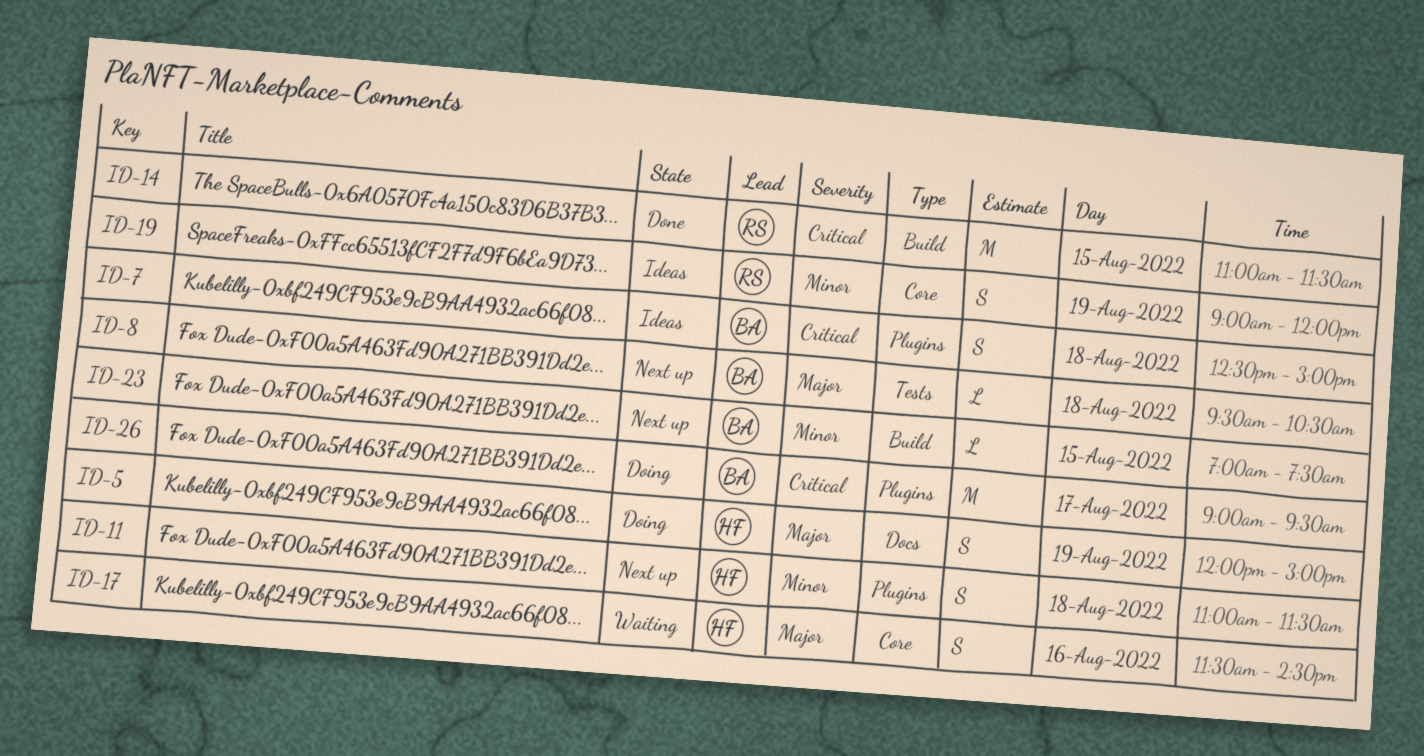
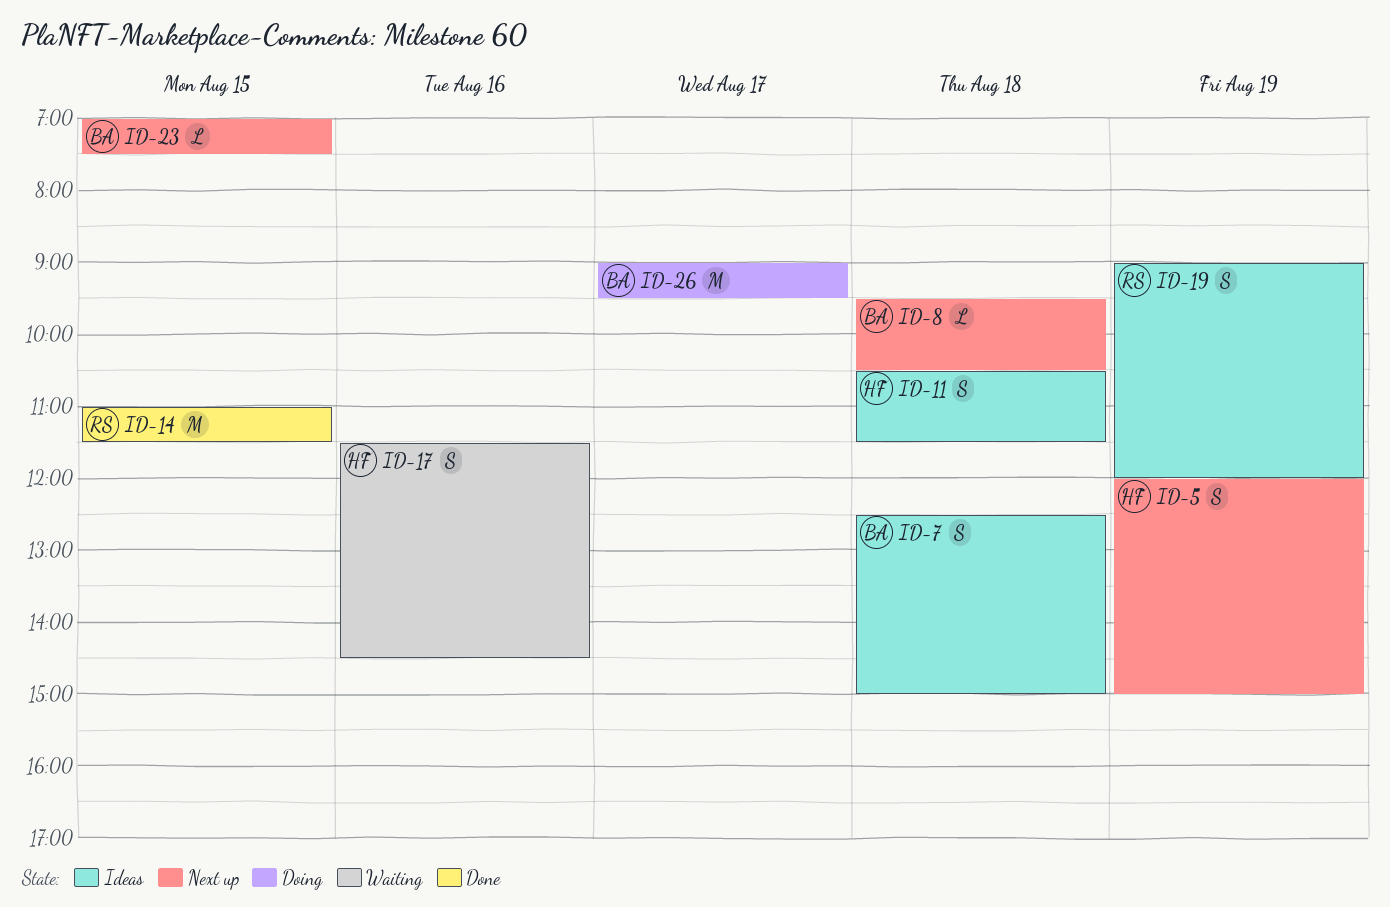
ID-5, status: Doing -> Next up
ID-11, status: Next up -> Ideas
ID-11, begins: 11:00 -> 10:30

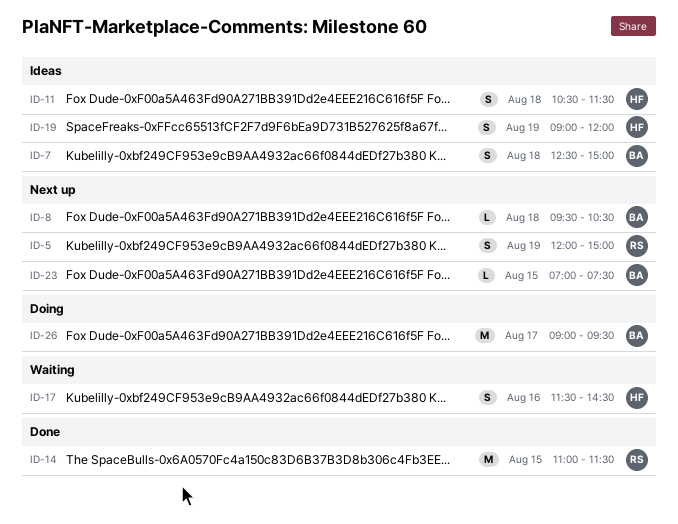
ID-5, owner: HF -> RS
ID-19, owner: RS -> HF

